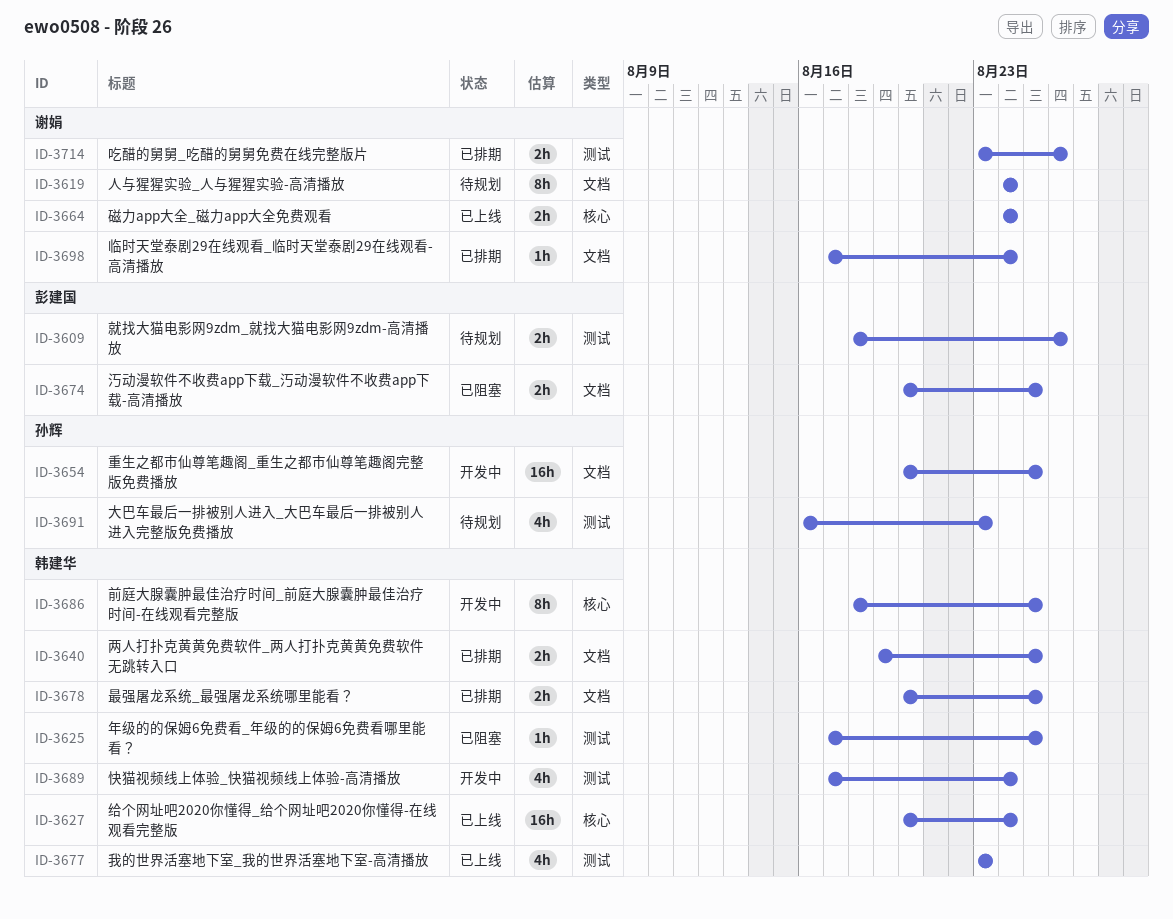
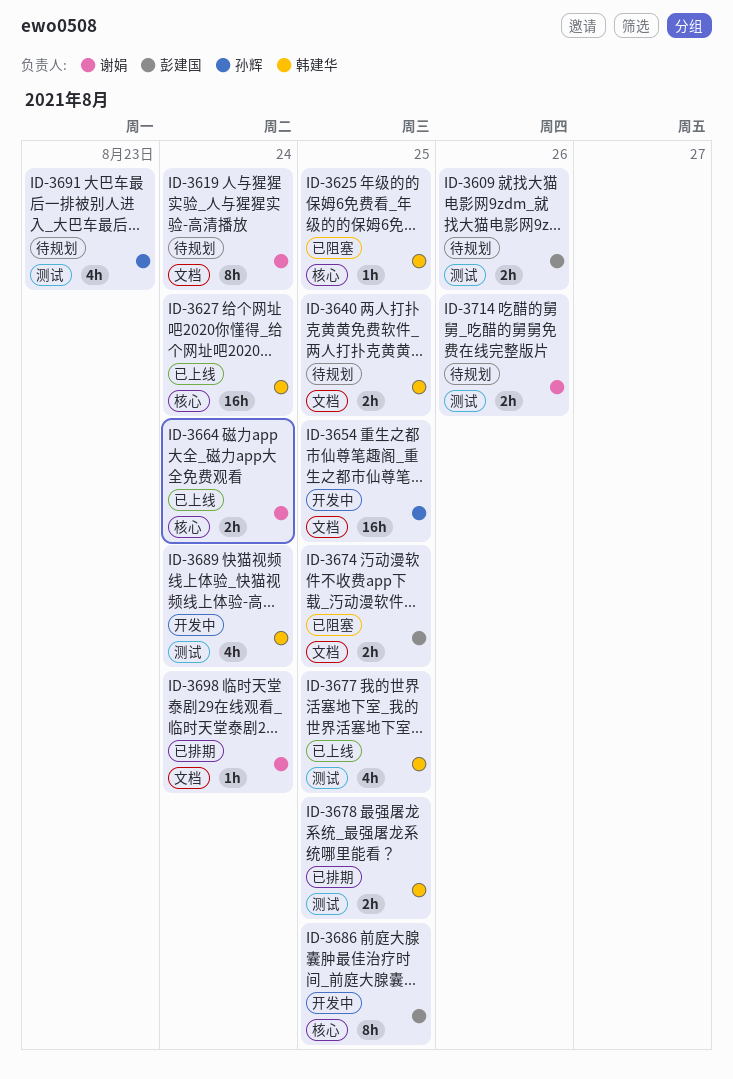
ID-3625, label: 测试 -> 核心
ID-3640, status: 已排期 -> 待规划
ID-3677, due: Aug 23 -> Aug 25
ID-3678, label: 文档 -> 测试
ID-3686, owner: 韩建华 -> 彭建国
ID-3714, status: 已排期 -> 待规划

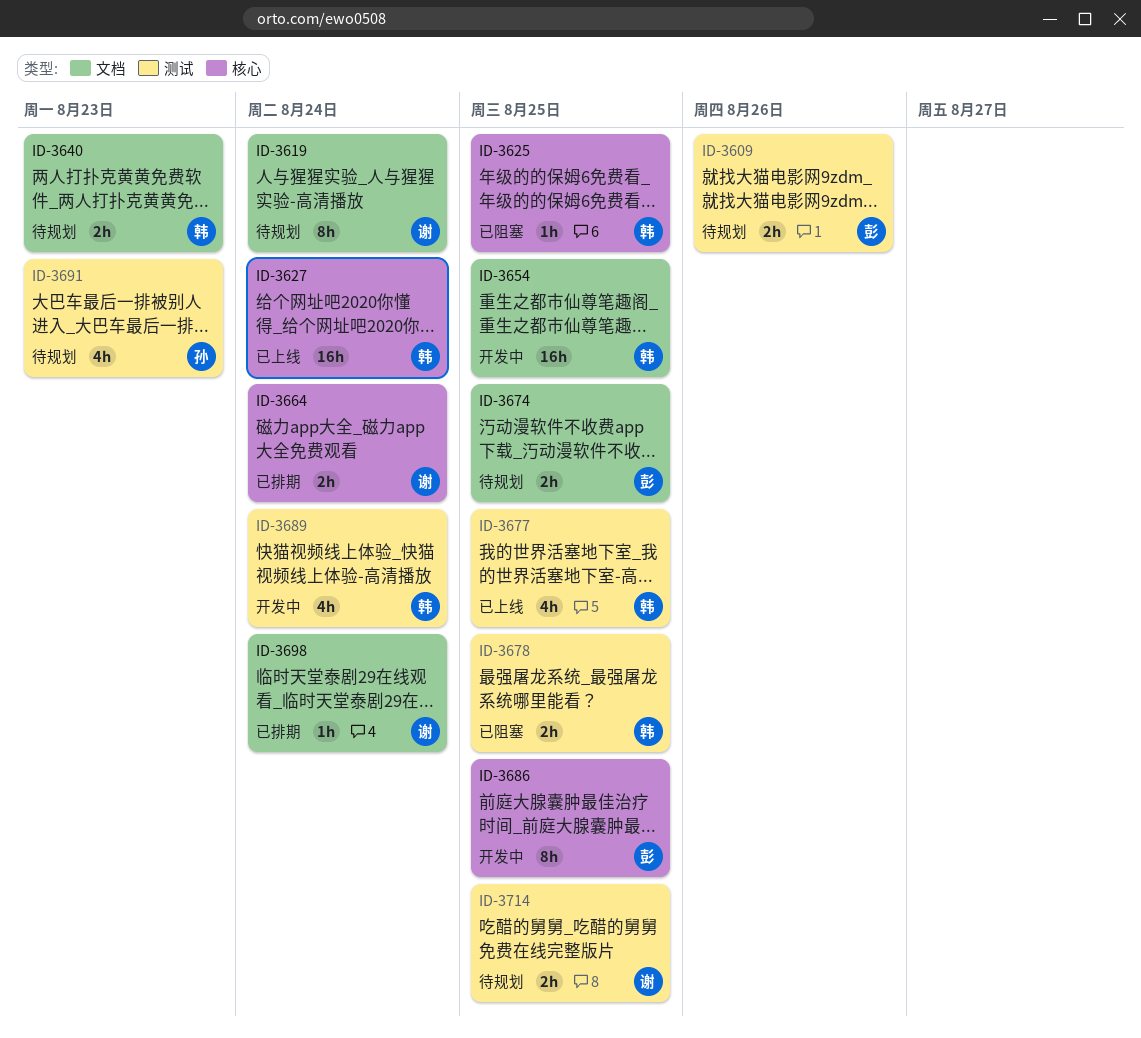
ID-3640, due: Aug 25 -> Aug 23
ID-3654, owner: 孙辉 -> 韩建华
ID-3664, status: 已上线 -> 已排期
ID-3674, status: 已阻塞 -> 待规划
ID-3678, status: 已排期 -> 已阻塞
ID-3714, due: Aug 26 -> Aug 25

